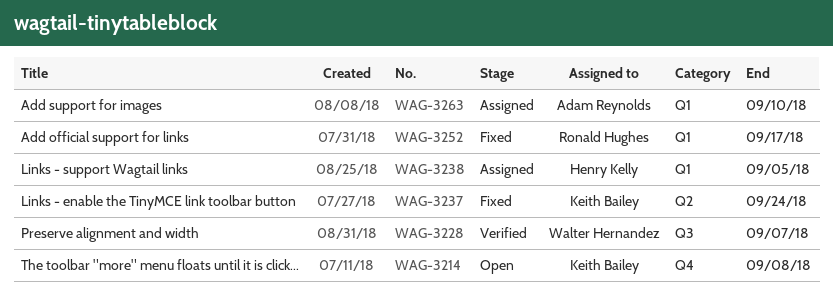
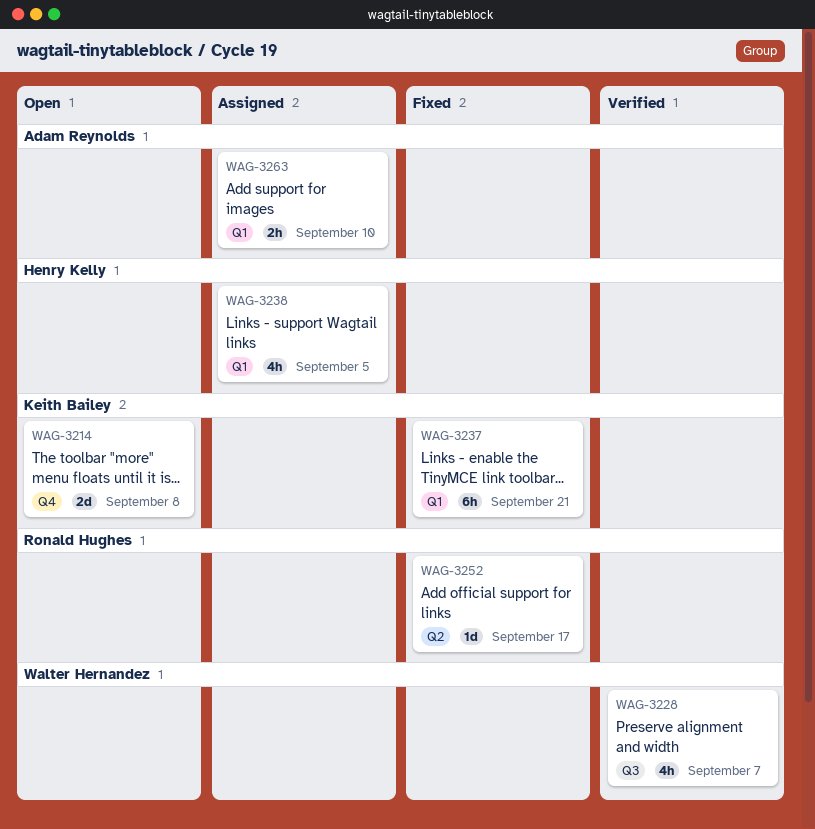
WAG-3237, label: Q2 -> Q1
WAG-3237, due: Sep 24 -> Sep 21
WAG-3252, label: Q1 -> Q2

